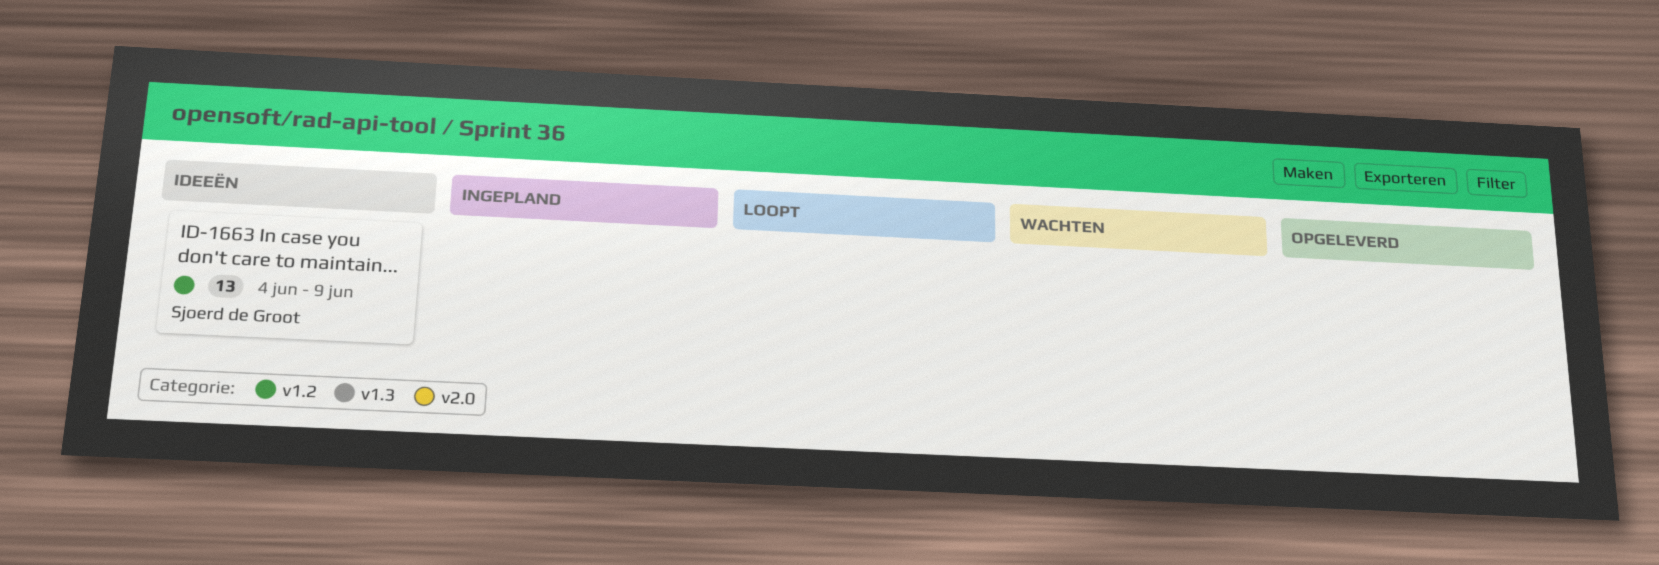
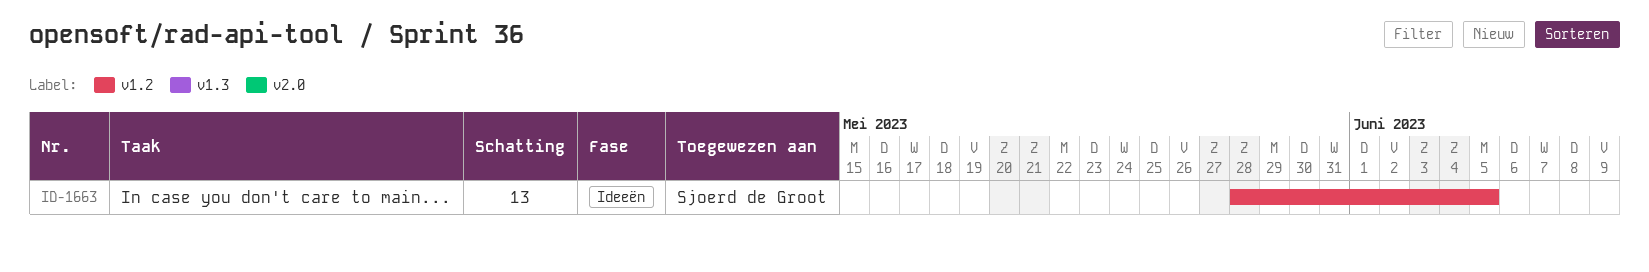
ID-1663, start: Jun 4 -> May 28
ID-1663, due: Jun 9 -> Jun 5

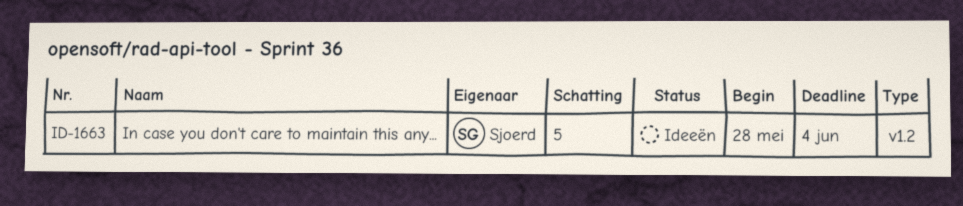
ID-1663, estimate: 13 -> 5
ID-1663, due: Jun 5 -> Jun 4

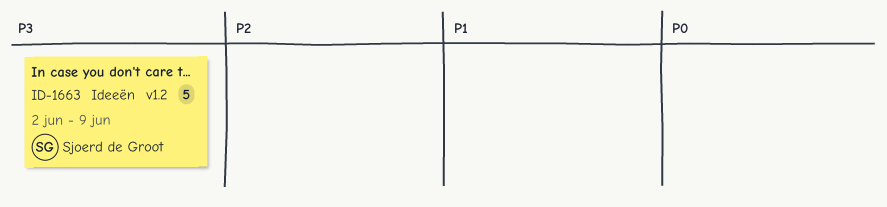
ID-1663, start: May 28 -> Jun 2
ID-1663, due: Jun 4 -> Jun 9

